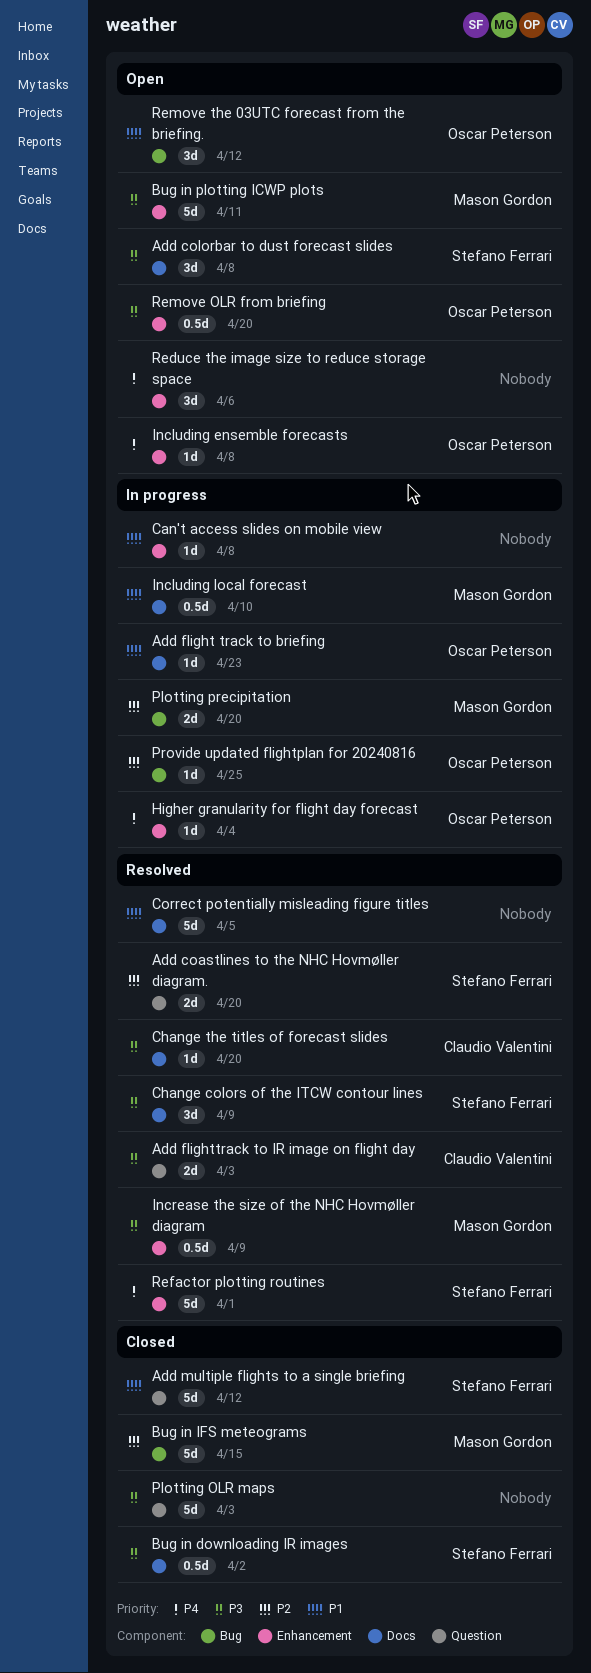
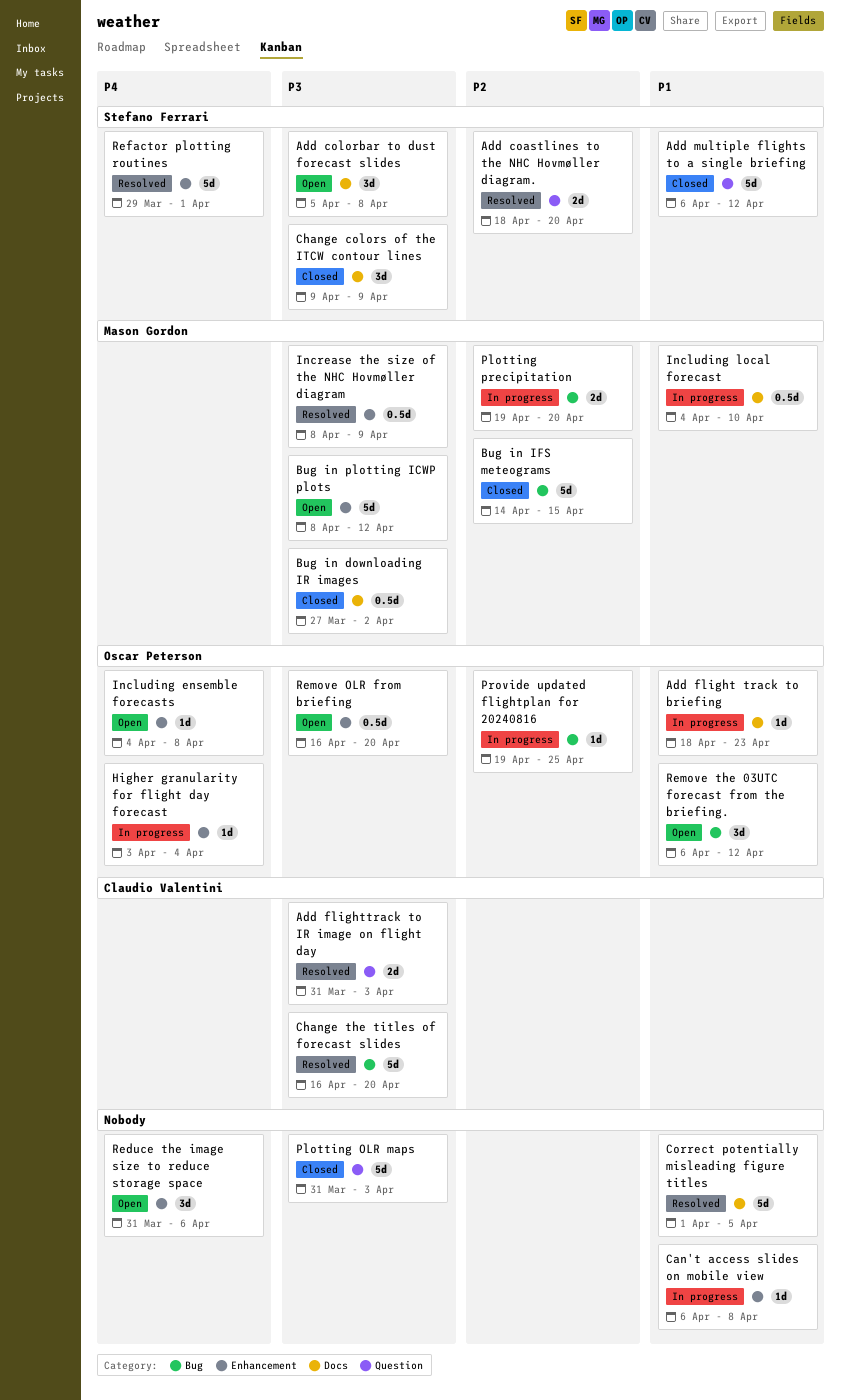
Bug in downloading IR images, owner: Stefano Ferrari -> Mason Gordon
Bug in plotting ICWP plots, due: Apr 11 -> Apr 12
Change colors of the ITCW contour lines, status: Resolved -> Closed
Change the titles of forecast slides, label: Docs -> Bug
Change the titles of forecast slides, estimate: 1d -> 5d

